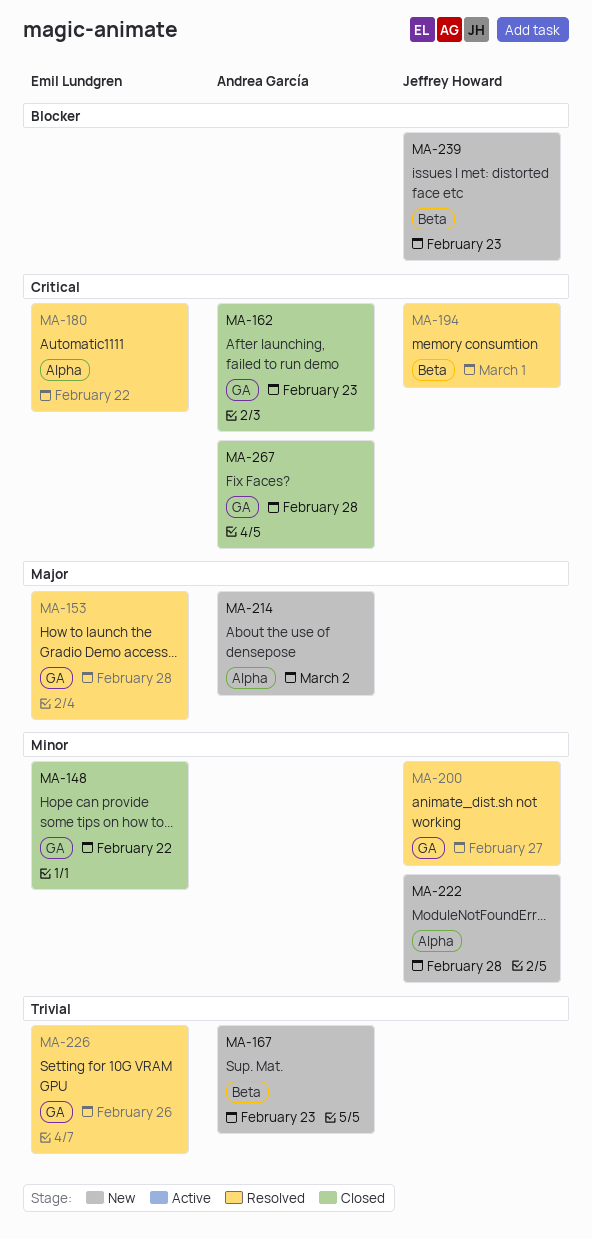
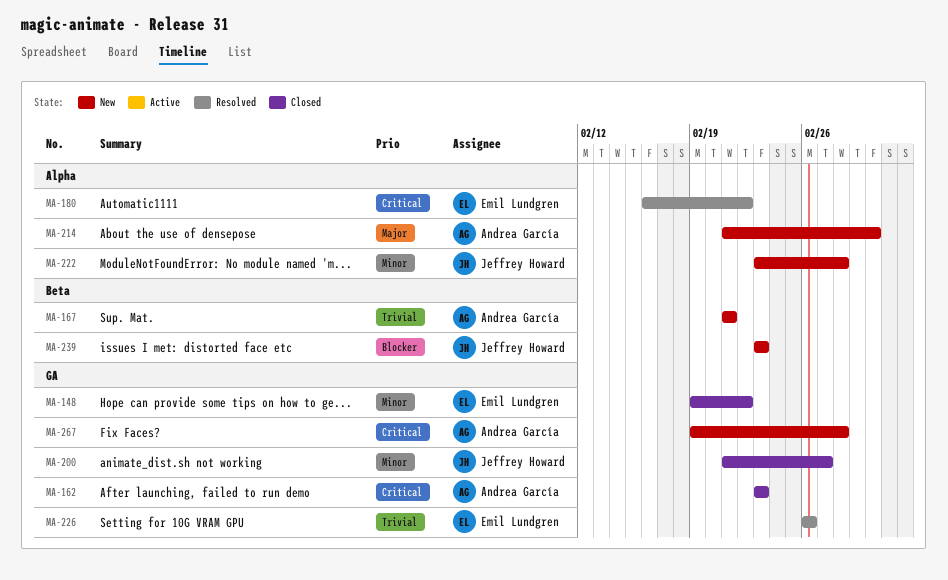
MA-153: present -> none
MA-167, due: Feb 23 -> Feb 21
MA-194: present -> none
MA-200, status: Resolved -> Closed
MA-267, status: Closed -> New

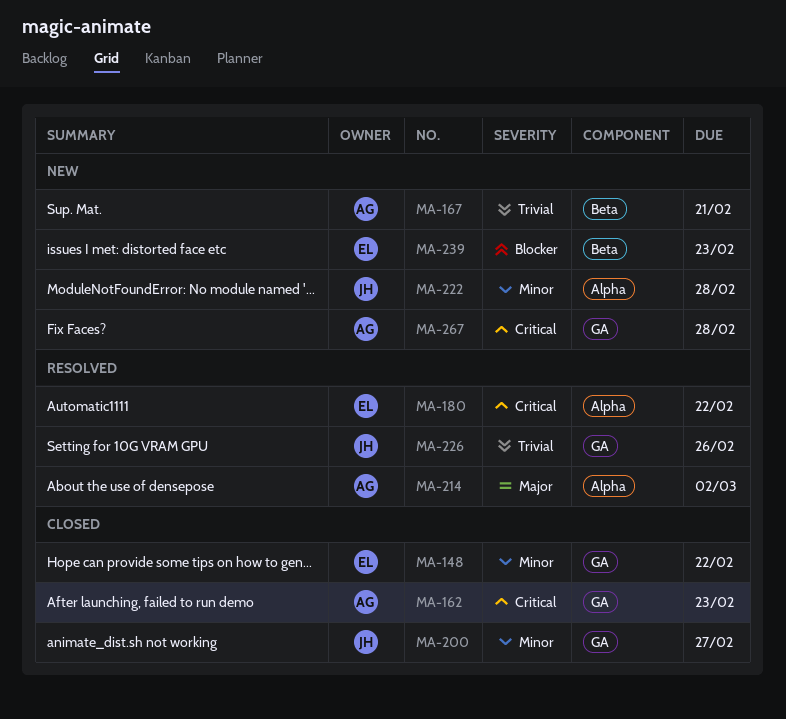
MA-214, status: New -> Resolved
MA-226, owner: Emil Lundgren -> Jeffrey Howard
MA-239, owner: Jeffrey Howard -> Emil Lundgren

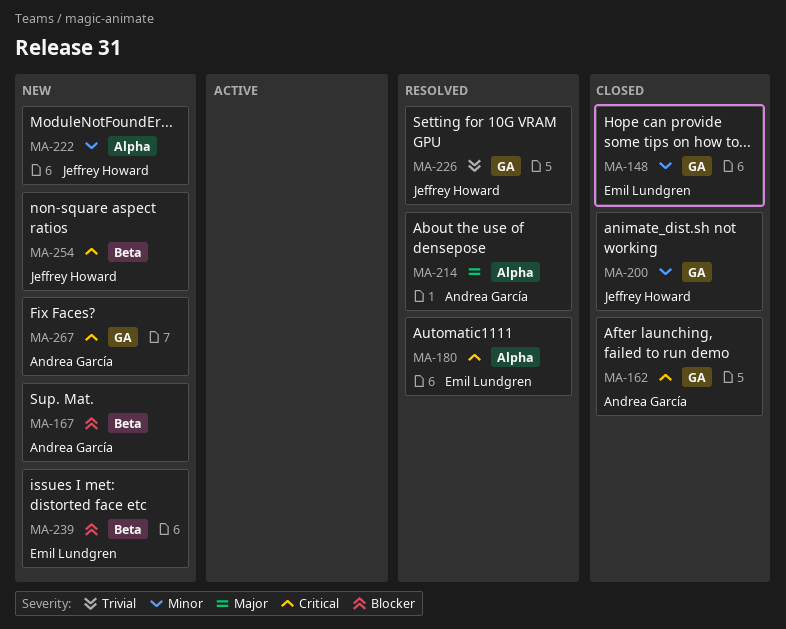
MA-167, priority: Trivial -> Blocker
MA-254: none -> present

